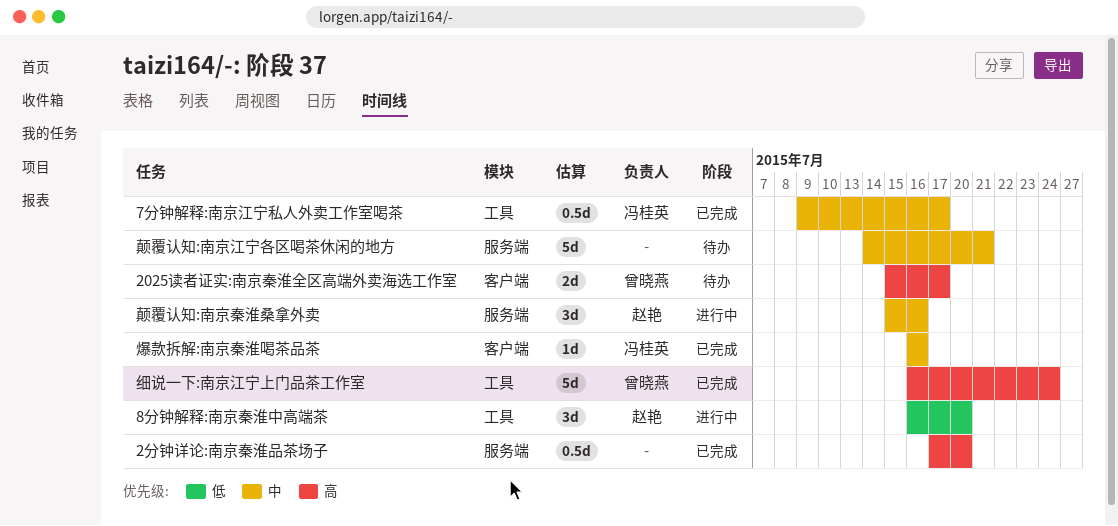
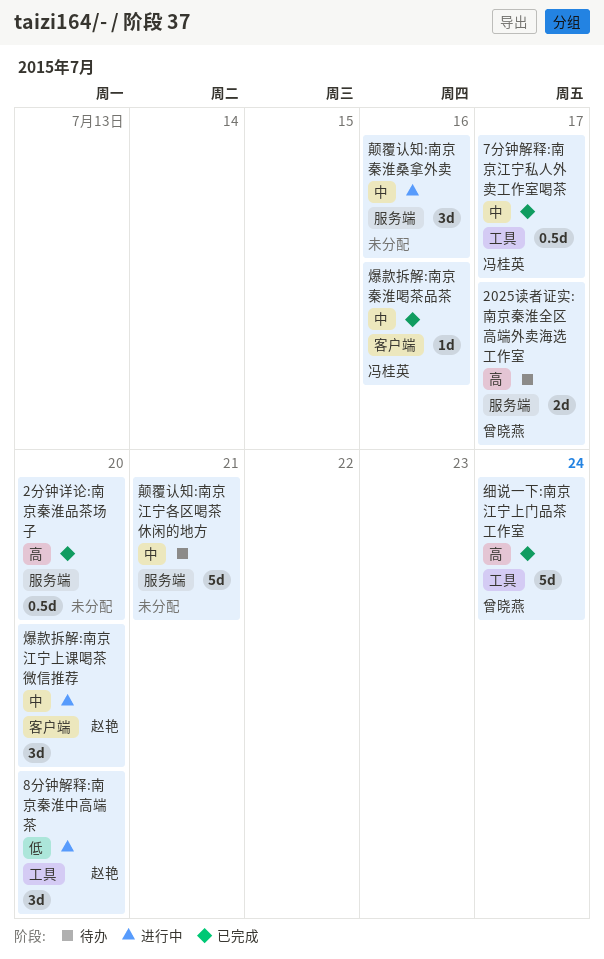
2025读者证实:南京秦淮全区高端外卖海选工作室, label: 客户端 -> 服务端
爆款拆解:南京江宁上课喝茶微信推荐: none -> present
颠覆认知:南京秦淮桑拿外卖, owner: 赵艳 -> none

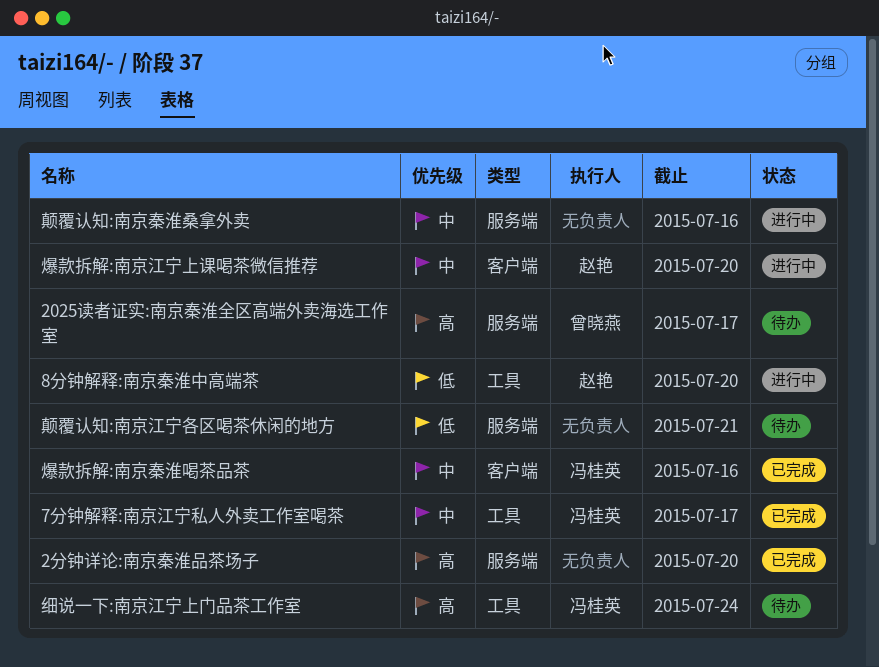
细说一下:南京江宁上门品茶工作室, status: 已完成 -> 待办
细说一下:南京江宁上门品茶工作室, owner: 曾晓燕 -> 冯桂英
颠覆认知:南京江宁各区喝茶休闲的地方, priority: 中 -> 低

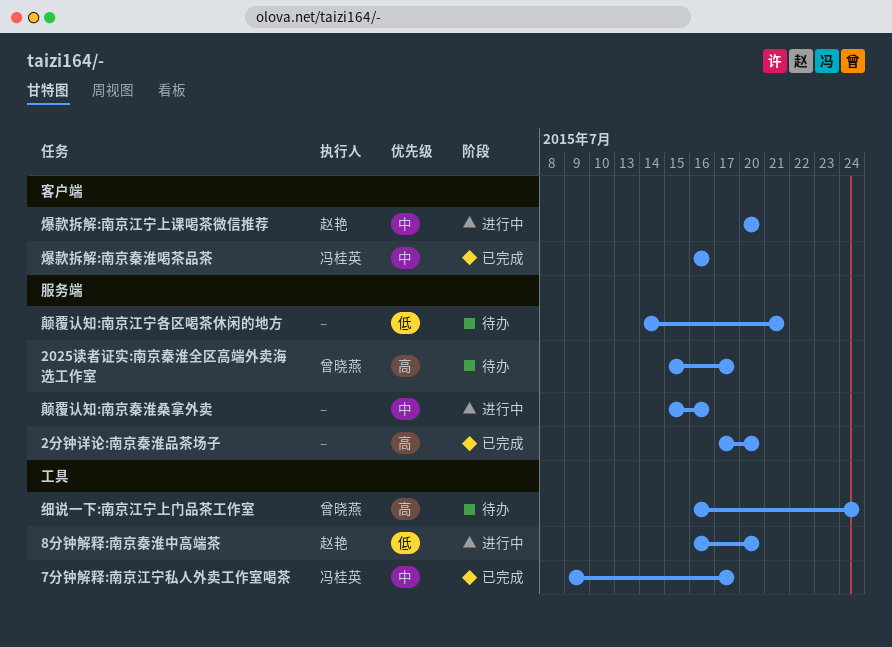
细说一下:南京江宁上门品茶工作室, owner: 冯桂英 -> 曾晓燕

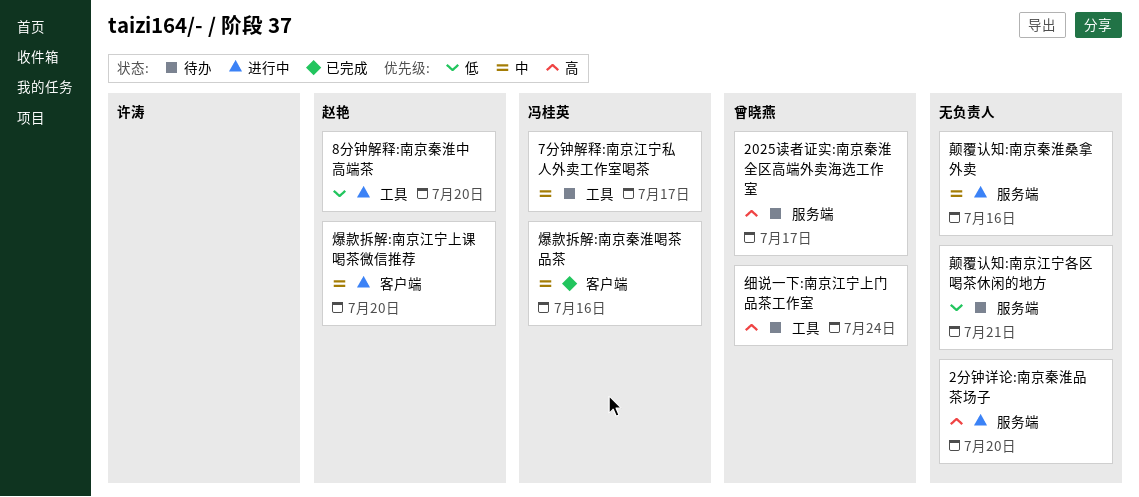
2分钟详论:南京秦淮品茶场子, status: 已完成 -> 进行中
7分钟解释:南京江宁私人外卖工作室喝茶, status: 已完成 -> 待办

